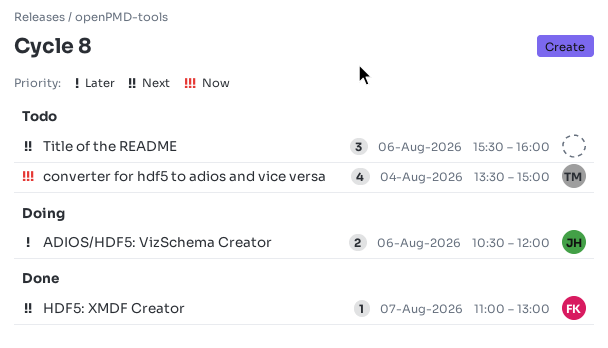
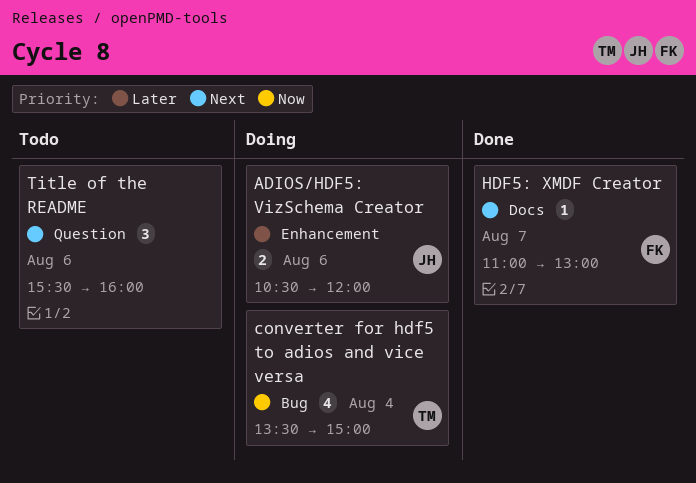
converter for hdf5 to adios and vice versa, status: Todo -> Doing

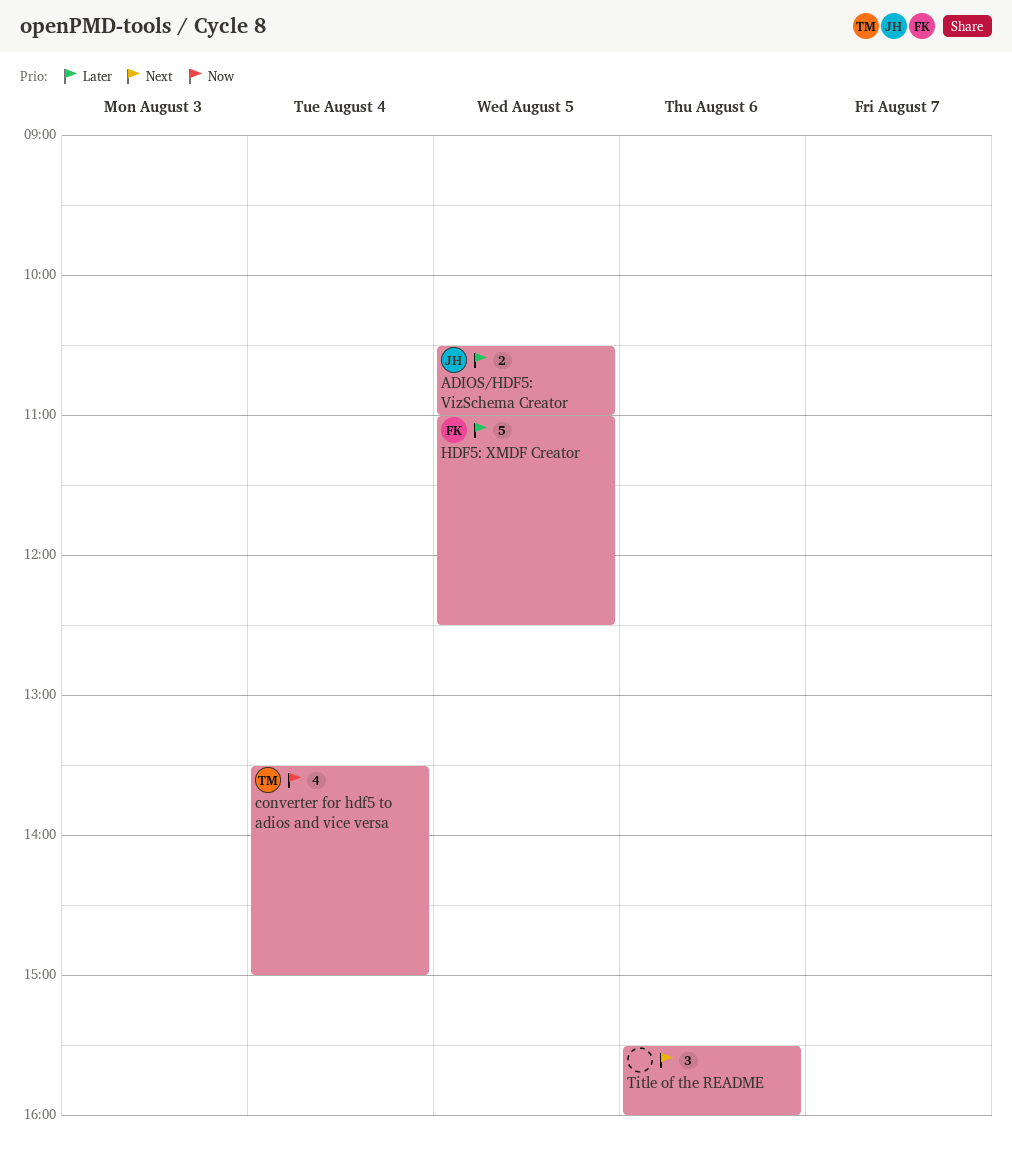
ADIOS/HDF5: VizSchema Creator, day: Aug 6 -> Aug 5
ADIOS/HDF5: VizSchema Creator, ends: 12:00 -> 11:00
HDF5: XMDF Creator, priority: Next -> Later
HDF5: XMDF Creator, estimate: 1 -> 5
HDF5: XMDF Creator, day: Aug 7 -> Aug 5
HDF5: XMDF Creator, ends: 13:00 -> 12:30

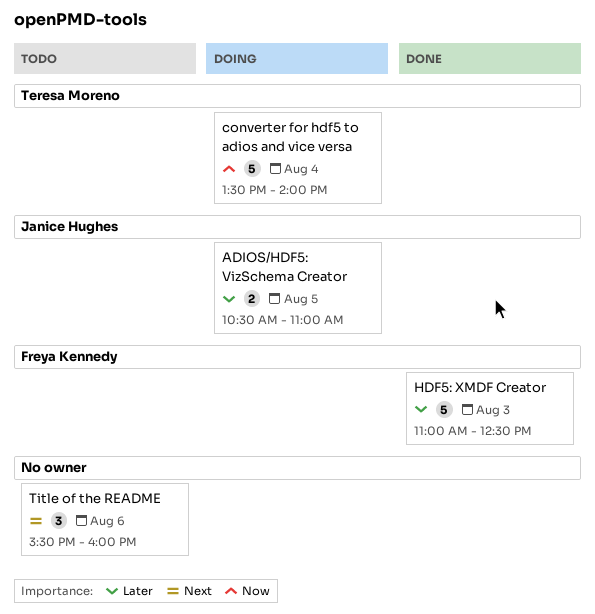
converter for hdf5 to adios and vice versa, estimate: 4 -> 5
converter for hdf5 to adios and vice versa, ends: 15:00 -> 14:00
HDF5: XMDF Creator, day: Aug 5 -> Aug 3

